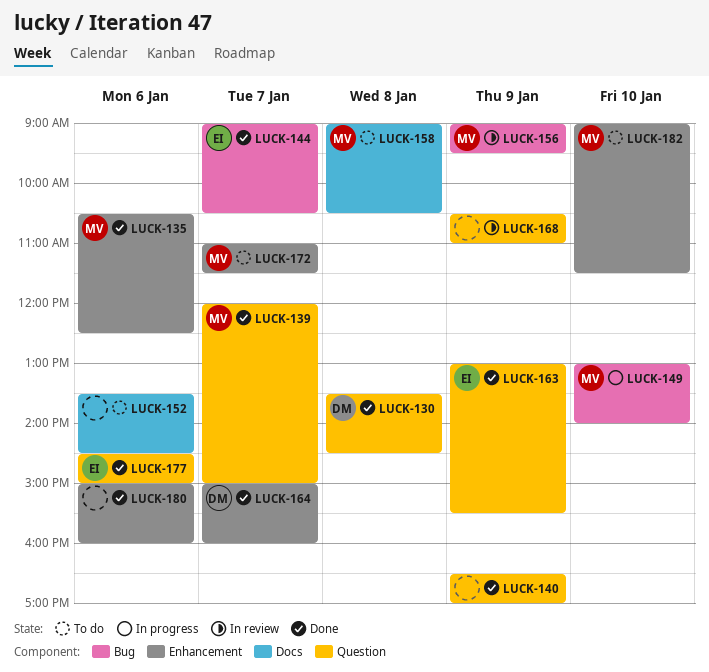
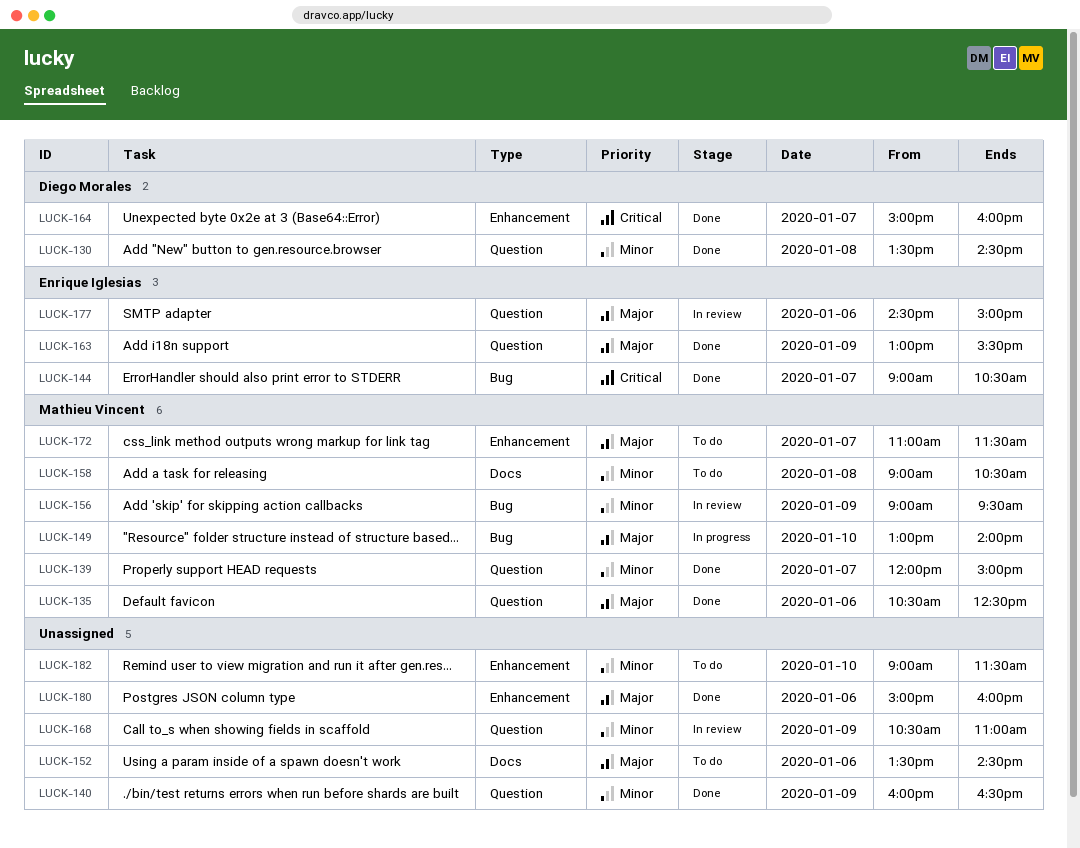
LUCK-135, label: Enhancement -> Question
LUCK-140, begins: 16:30 -> 16:00
LUCK-140, ends: 17:00 -> 16:30
LUCK-177, status: Done -> In review
LUCK-182, owner: Mathieu Vincent -> none

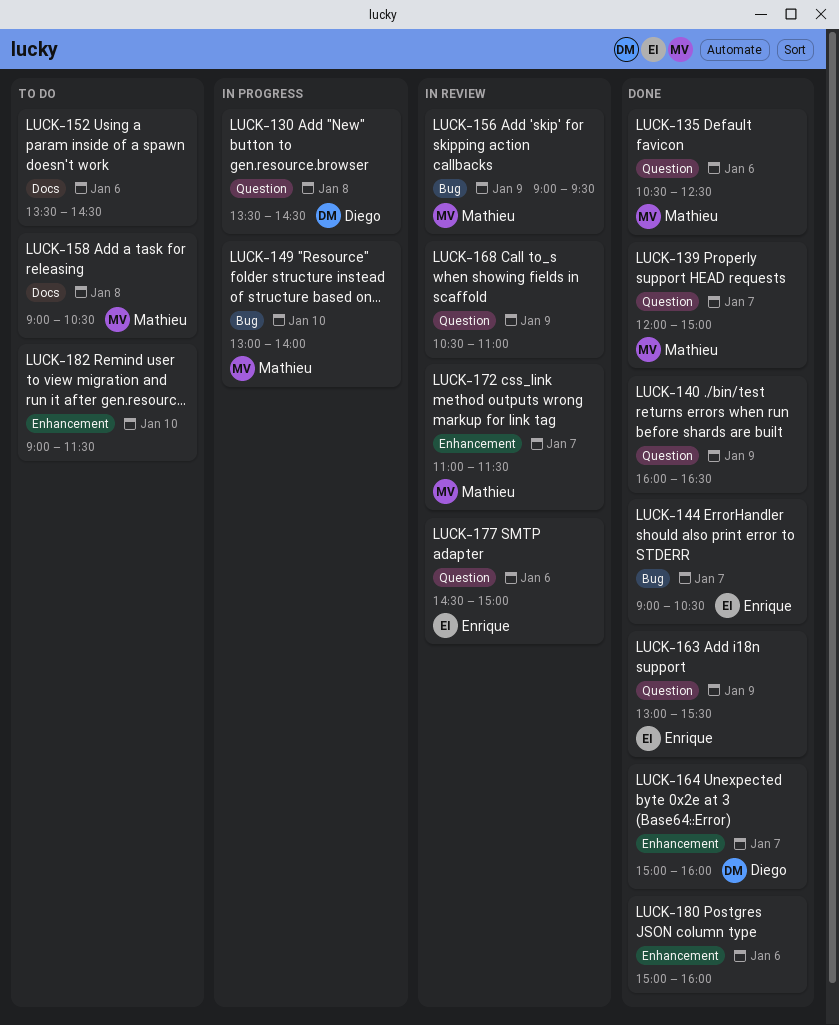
LUCK-130, status: Done -> In progress
LUCK-172, status: To do -> In review

